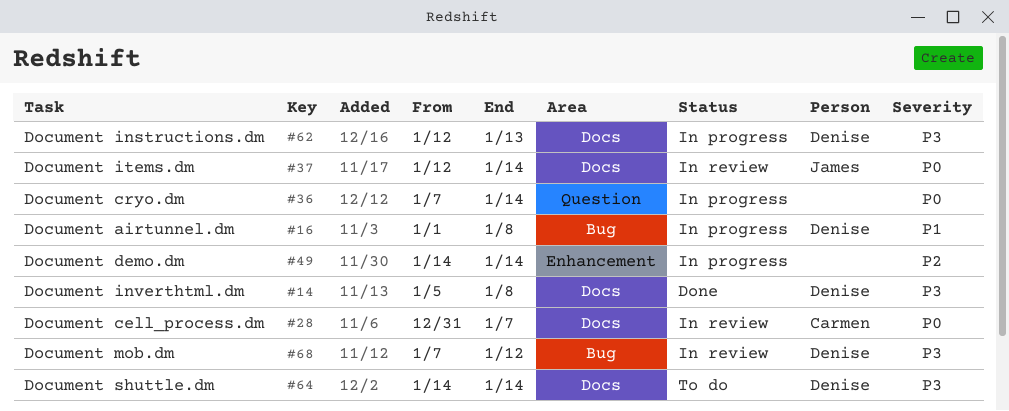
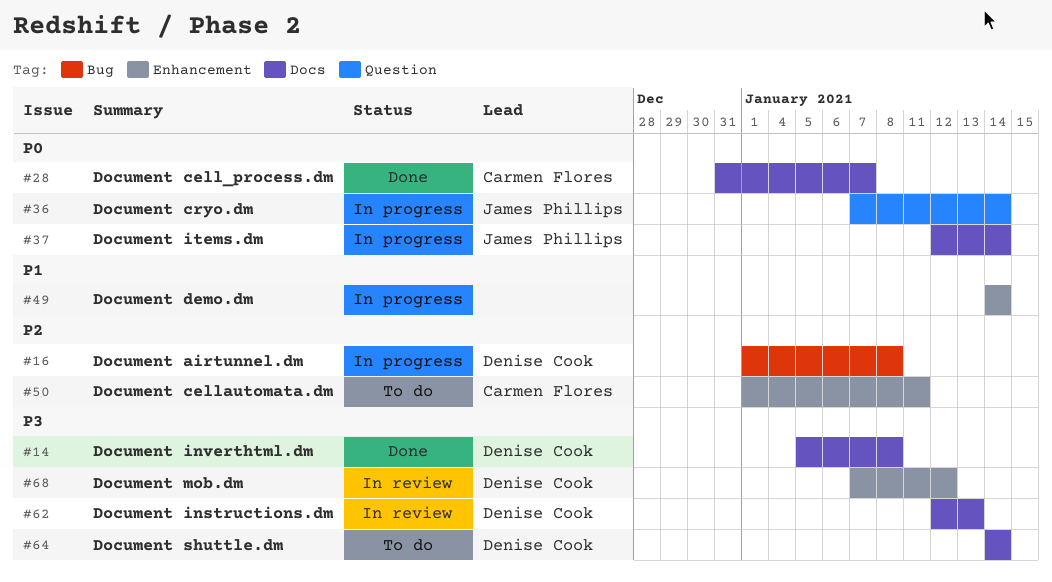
#16, priority: P1 -> P2
#28, status: In review -> Done
#36, owner: none -> James Phillips
#37, status: In review -> In progress
#49, priority: P2 -> P1
#50: none -> present
#62, status: In progress -> In review
#68, label: Bug -> Enhancement

